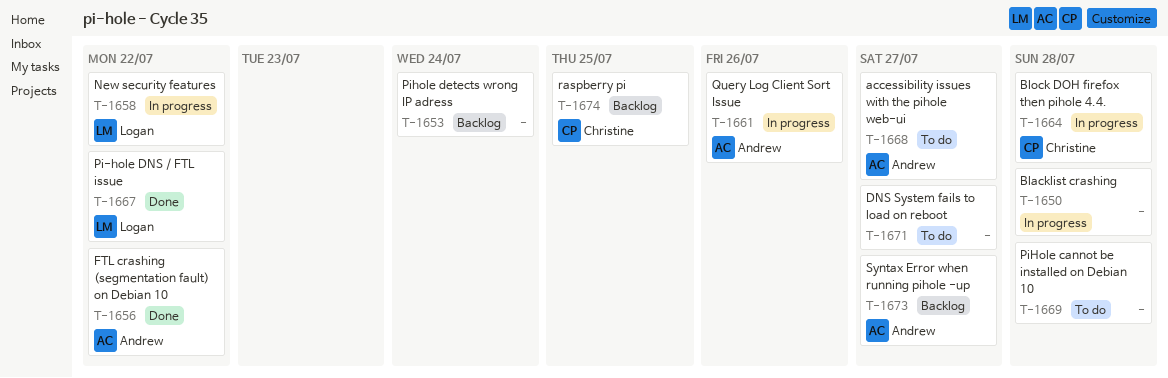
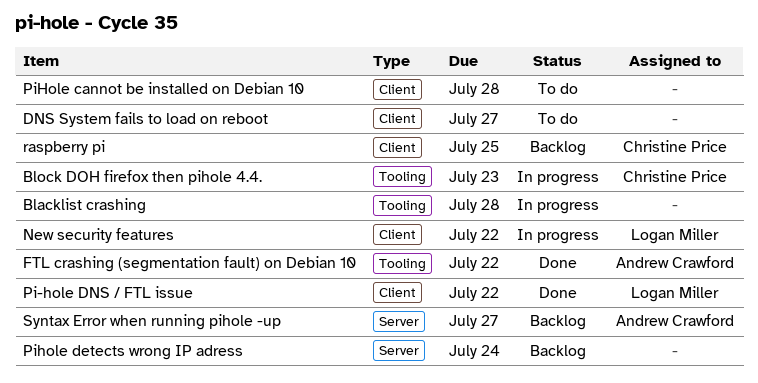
accessibility issues with the pihole web-ui: present -> none
Block DOH firefox then pihole 4.4., due: Jul 28 -> Jul 23
Query Log Client Sort Issue: present -> none

